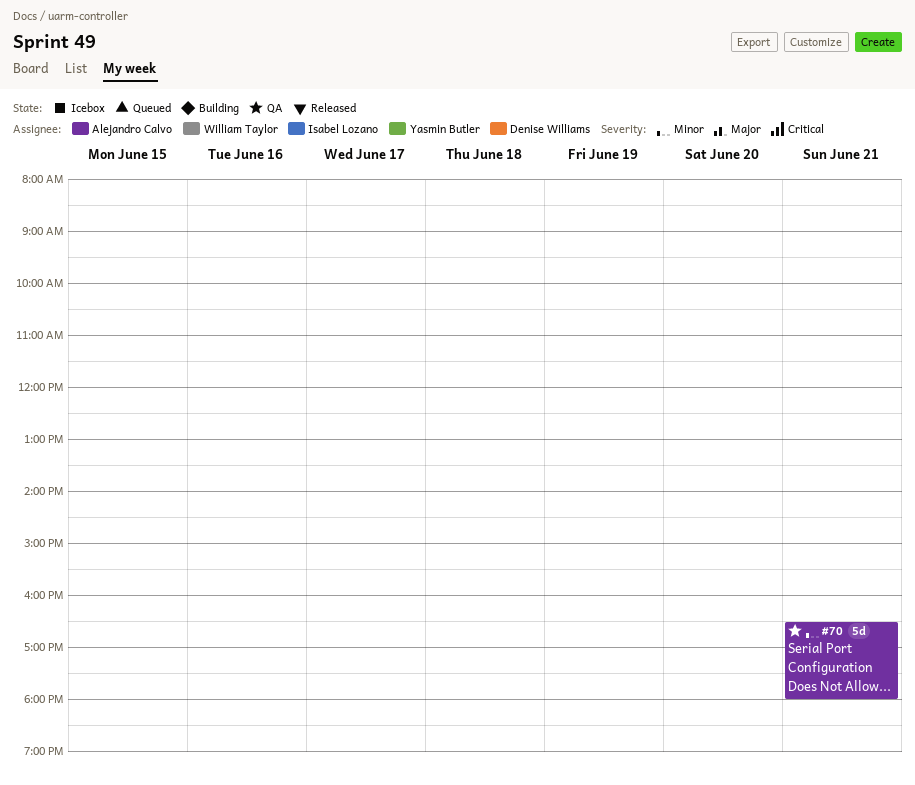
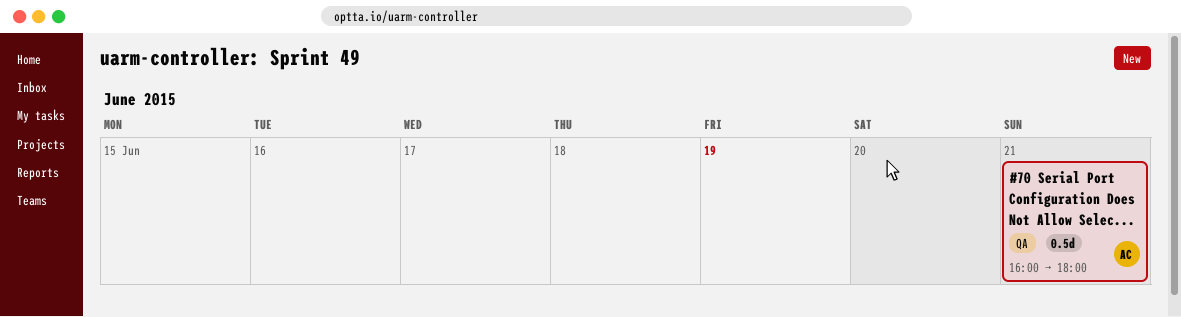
#70, estimate: 5d -> 0.5d
#70, begins: 16:30 -> 16:00

